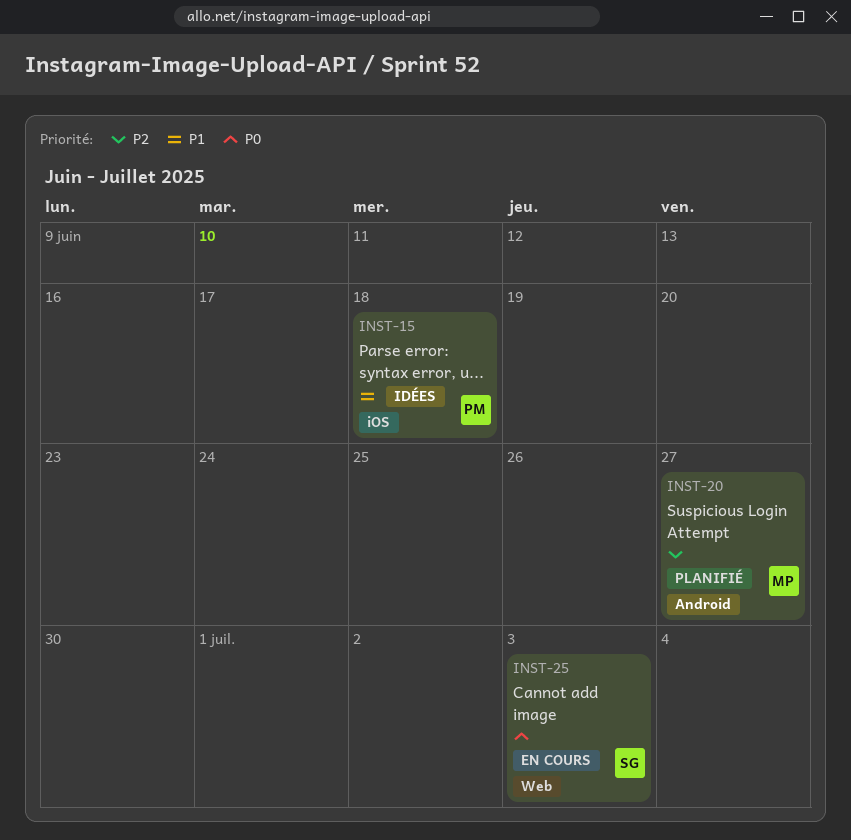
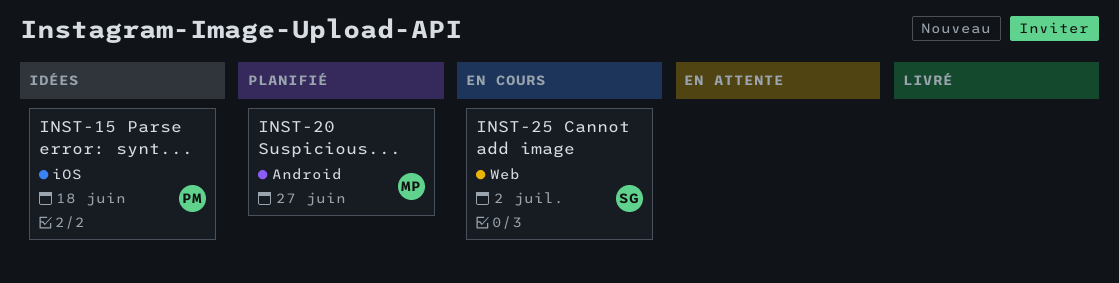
INST-25, due: Jul 3 -> Jul 2

